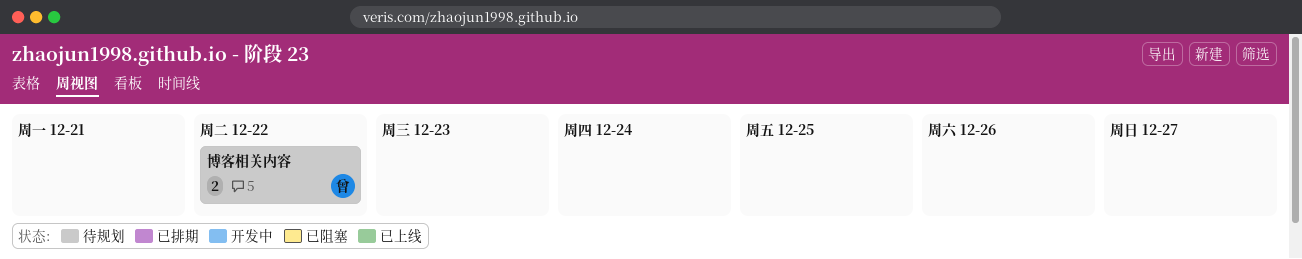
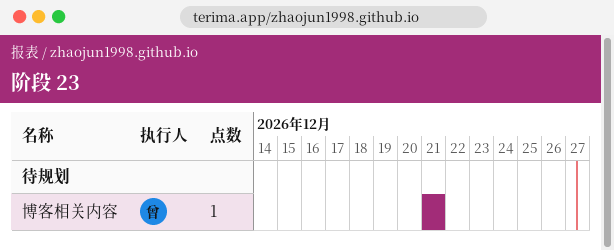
博客相关内容, estimate: 2 -> 1
博客相关内容, due: Dec 22 -> Dec 21

